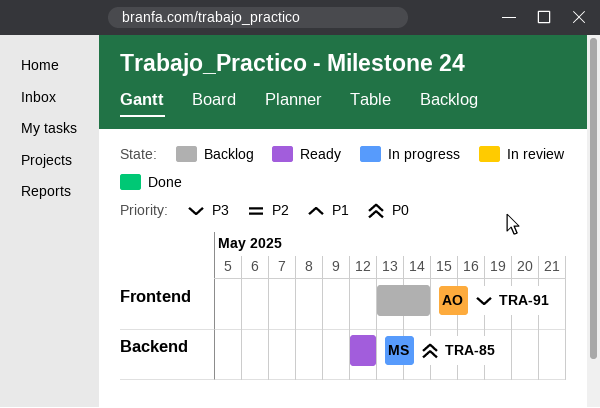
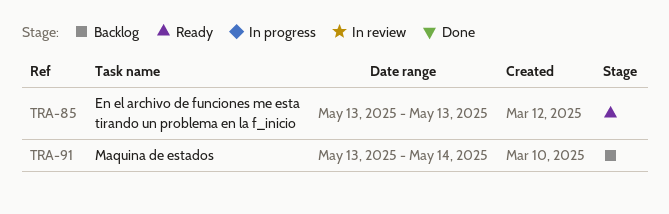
TRA-85, start: May 12 -> May 13
TRA-85, due: May 12 -> May 13

